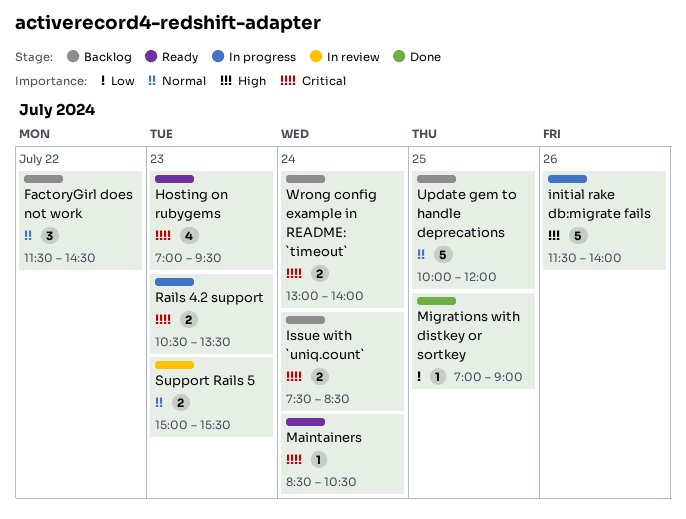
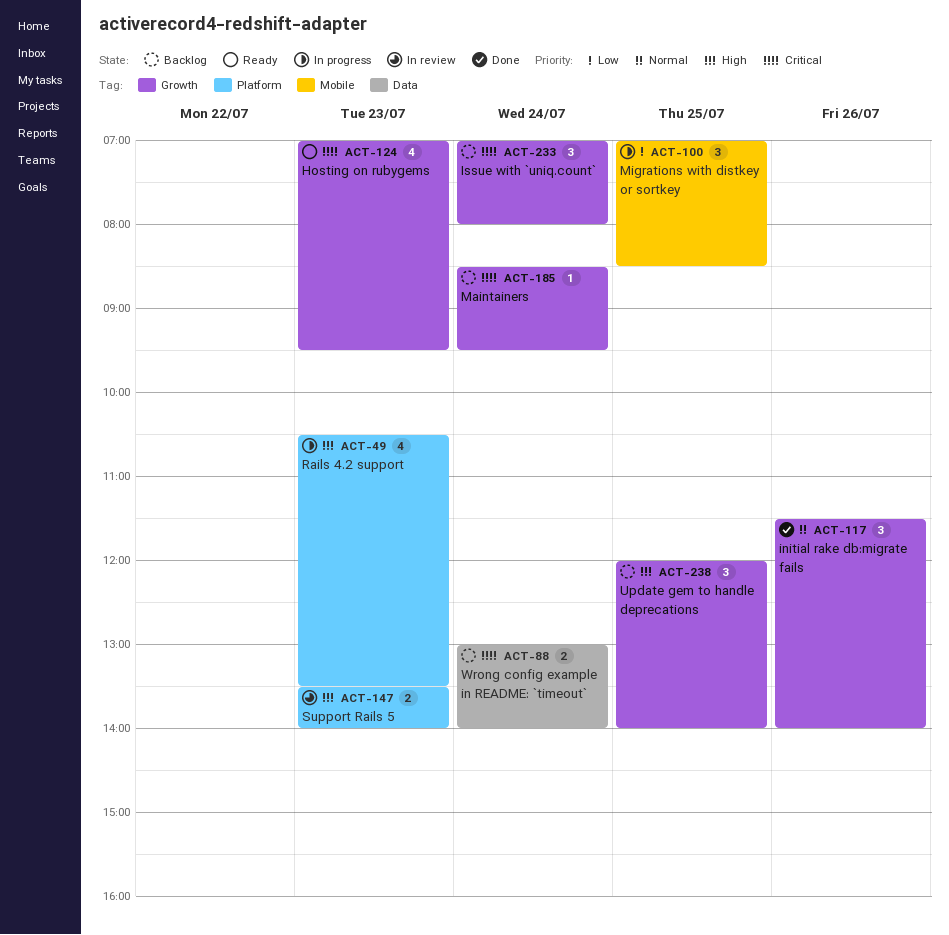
FactoryGirl does not work: present -> none
initial rake db:migrate fails, status: In progress -> Done
initial rake db:migrate fails, priority: High -> Normal
initial rake db:migrate fails, estimate: 5 -> 3
Issue with `uniq.count`, estimate: 2 -> 3
Issue with `uniq.count`, begins: 07:30 -> 07:00
Issue with `uniq.count`, ends: 08:30 -> 08:00
Maintainers, status: Ready -> Backlog
Maintainers, ends: 10:30 -> 09:30
Migrations with distkey or sortkey, status: Done -> In progress
Migrations with distkey or sortkey, estimate: 1 -> 3
Migrations with distkey or sortkey, ends: 09:00 -> 08:30
Rails 4.2 support, priority: Critical -> High
Rails 4.2 support, estimate: 2 -> 4
Support Rails 5, priority: Normal -> High
Support Rails 5, begins: 15:00 -> 13:30
Support Rails 5, ends: 15:30 -> 14:00
Update gem to handle deprecations, priority: Normal -> High
Update gem to handle deprecations, estimate: 5 -> 3
Update gem to handle deprecations, begins: 10:00 -> 12:00
Update gem to handle deprecations, ends: 12:00 -> 14:00

